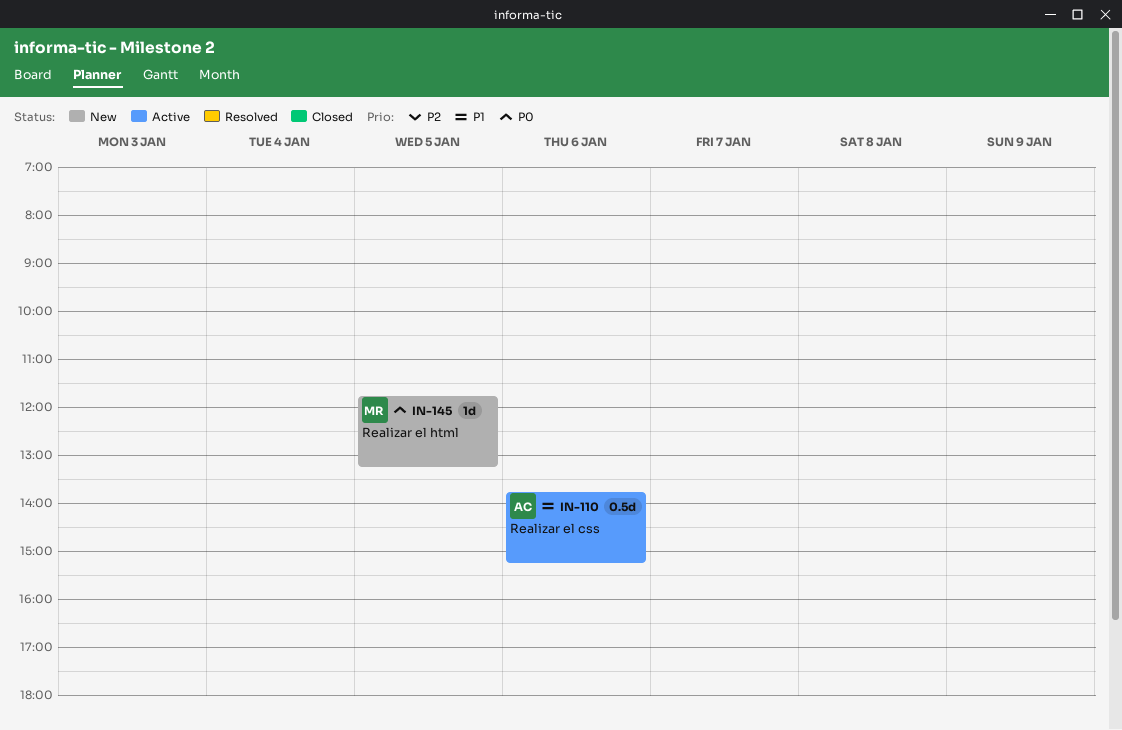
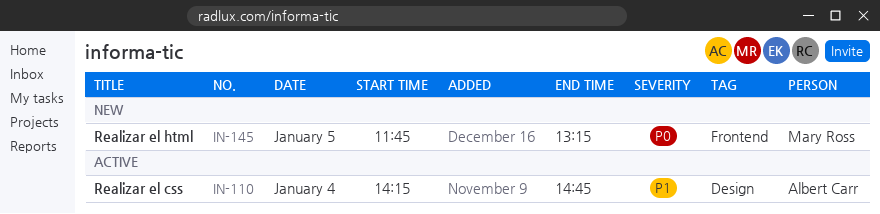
IN-110, day: Jan 6 -> Jan 4
IN-110, begins: 13:45 -> 14:15
IN-110, ends: 15:15 -> 14:45

